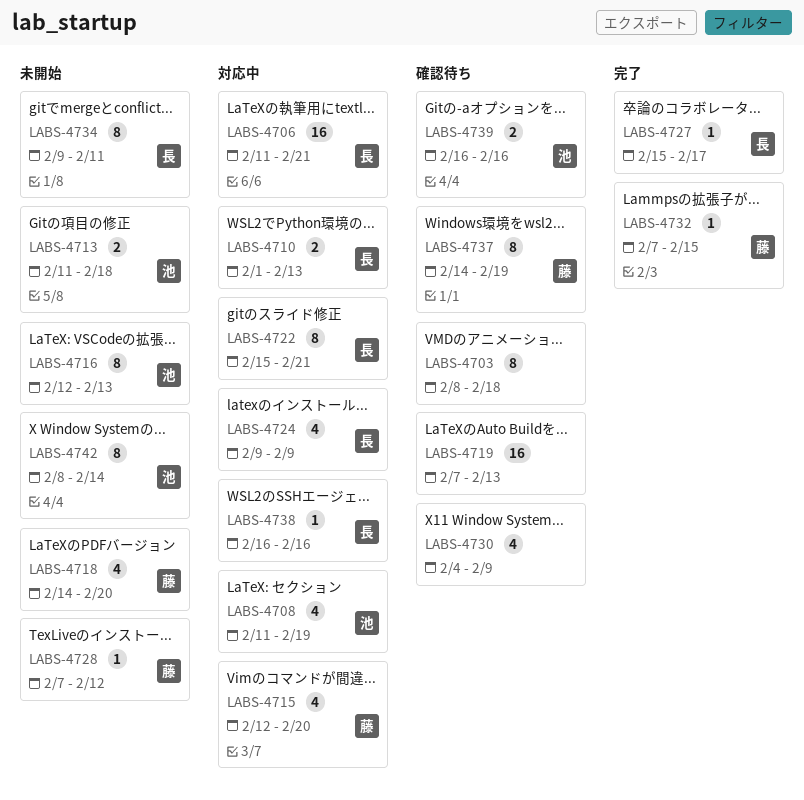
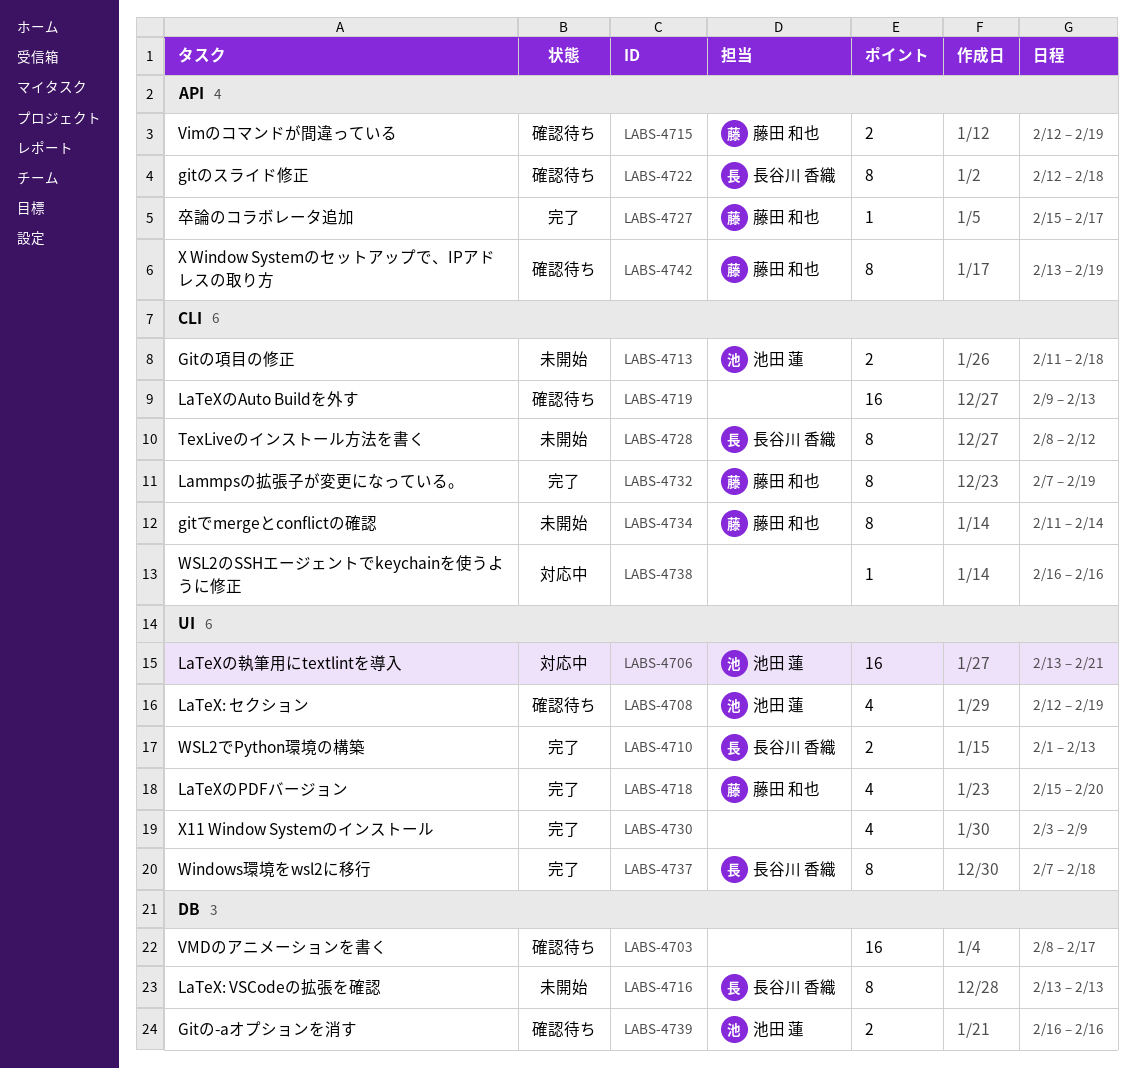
LABS-4703, estimate: 8 -> 16
LABS-4703, due: Feb 18 -> Feb 17
LABS-4706, owner: 長谷川 香織 -> 池田 蓮
LABS-4706, start: Feb 11 -> Feb 13
LABS-4708, status: 対応中 -> 確認待ち
LABS-4708, start: Feb 11 -> Feb 12
LABS-4710, status: 対応中 -> 完了
LABS-4715, status: 対応中 -> 確認待ち
LABS-4715, estimate: 4 -> 2
LABS-4715, due: Feb 20 -> Feb 19
LABS-4716, owner: 池田 蓮 -> 長谷川 香織
LABS-4716, start: Feb 12 -> Feb 13
LABS-4718, status: 未開始 -> 完了
LABS-4718, start: Feb 14 -> Feb 15
LABS-4719, start: Feb 7 -> Feb 9
LABS-4722, status: 対応中 -> 確認待ち
LABS-4722, start: Feb 15 -> Feb 12
LABS-4722, due: Feb 21 -> Feb 18
LABS-4724: present -> none
LABS-4727, owner: 長谷川 香織 -> 藤田 和也
LABS-4728, owner: 藤田 和也 -> 長谷川 香織
LABS-4728, estimate: 1 -> 8
LABS-4728, start: Feb 7 -> Feb 8
LABS-4730, status: 確認待ち -> 完了
LABS-4730, start: Feb 4 -> Feb 3
LABS-4732, estimate: 1 -> 8
LABS-4732, due: Feb 15 -> Feb 19
LABS-4734, owner: 長谷川 香織 -> 藤田 和也
LABS-4734, start: Feb 9 -> Feb 11
LABS-4734, due: Feb 11 -> Feb 14
LABS-4737, status: 確認待ち -> 完了
LABS-4737, owner: 藤田 和也 -> 長谷川 香織
LABS-4737, start: Feb 14 -> Feb 7
LABS-4737, due: Feb 19 -> Feb 18
LABS-4738, owner: 長谷川 香織 -> none
LABS-4742, status: 未開始 -> 確認待ち
LABS-4742, owner: 池田 蓮 -> 藤田 和也
LABS-4742, start: Feb 8 -> Feb 13
LABS-4742, due: Feb 14 -> Feb 19

